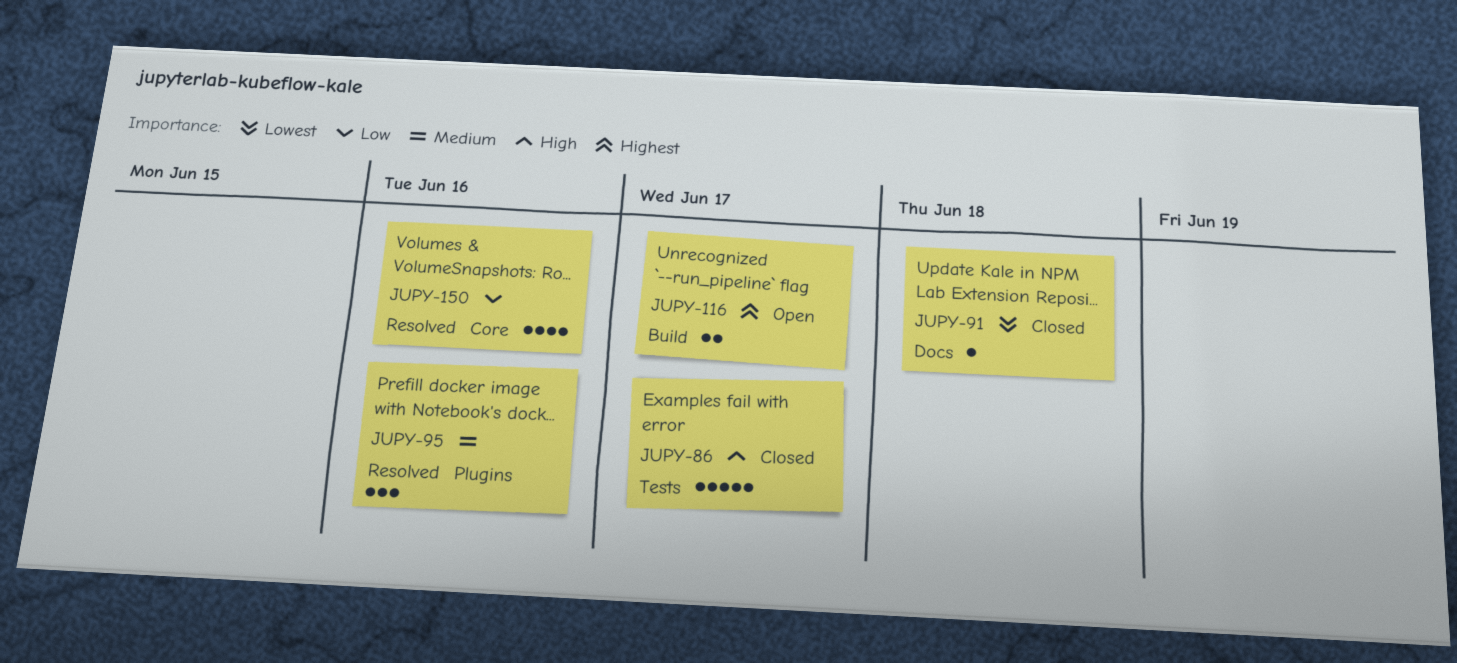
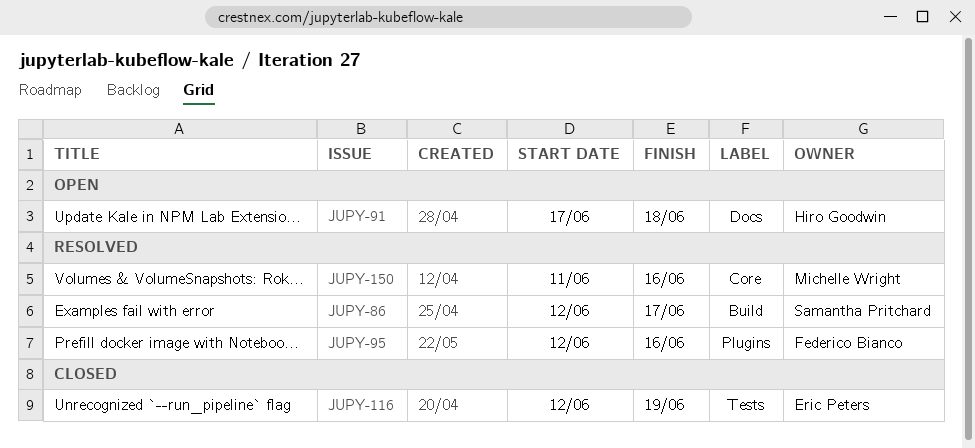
JUPY-86, status: Closed -> Resolved
JUPY-86, label: Tests -> Build
JUPY-91, status: Closed -> Open
JUPY-116, status: Open -> Closed
JUPY-116, label: Build -> Tests
JUPY-116, due: Jun 17 -> Jun 19

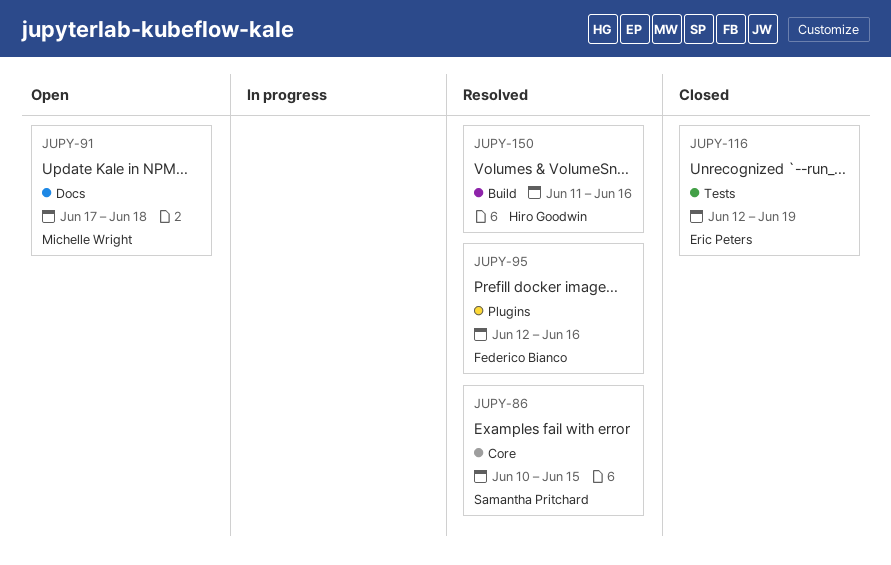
JUPY-86, label: Build -> Core
JUPY-86, start: Jun 12 -> Jun 10
JUPY-86, due: Jun 17 -> Jun 15
JUPY-91, owner: Hiro Goodwin -> Michelle Wright
JUPY-150, owner: Michelle Wright -> Hiro Goodwin
JUPY-150, label: Core -> Build

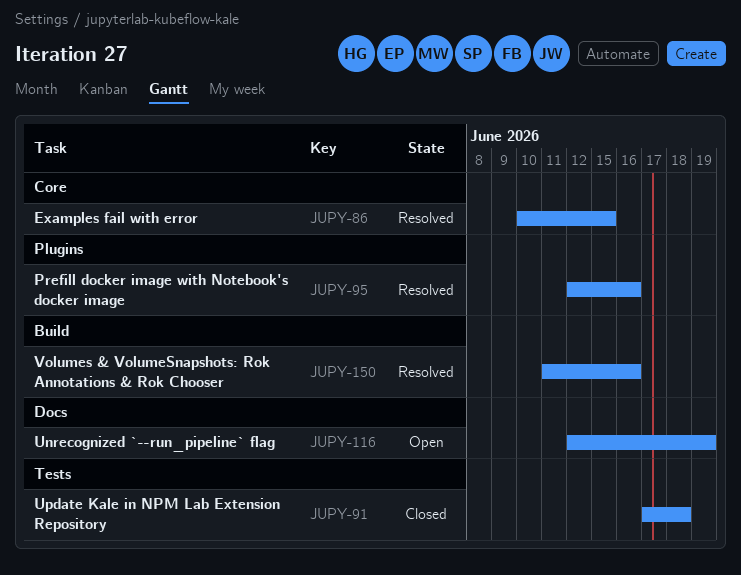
JUPY-91, status: Open -> Closed
JUPY-91, label: Docs -> Tests
JUPY-116, status: Closed -> Open
JUPY-116, label: Tests -> Docs

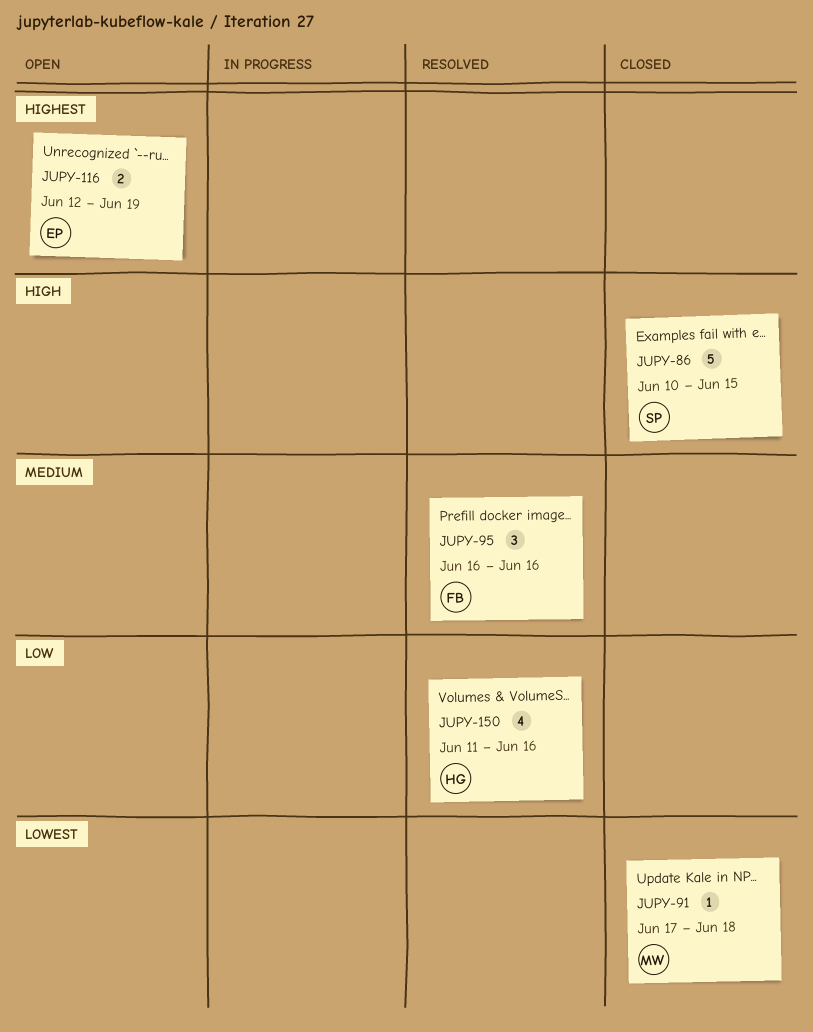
JUPY-86, status: Resolved -> Closed
JUPY-95, start: Jun 12 -> Jun 16

